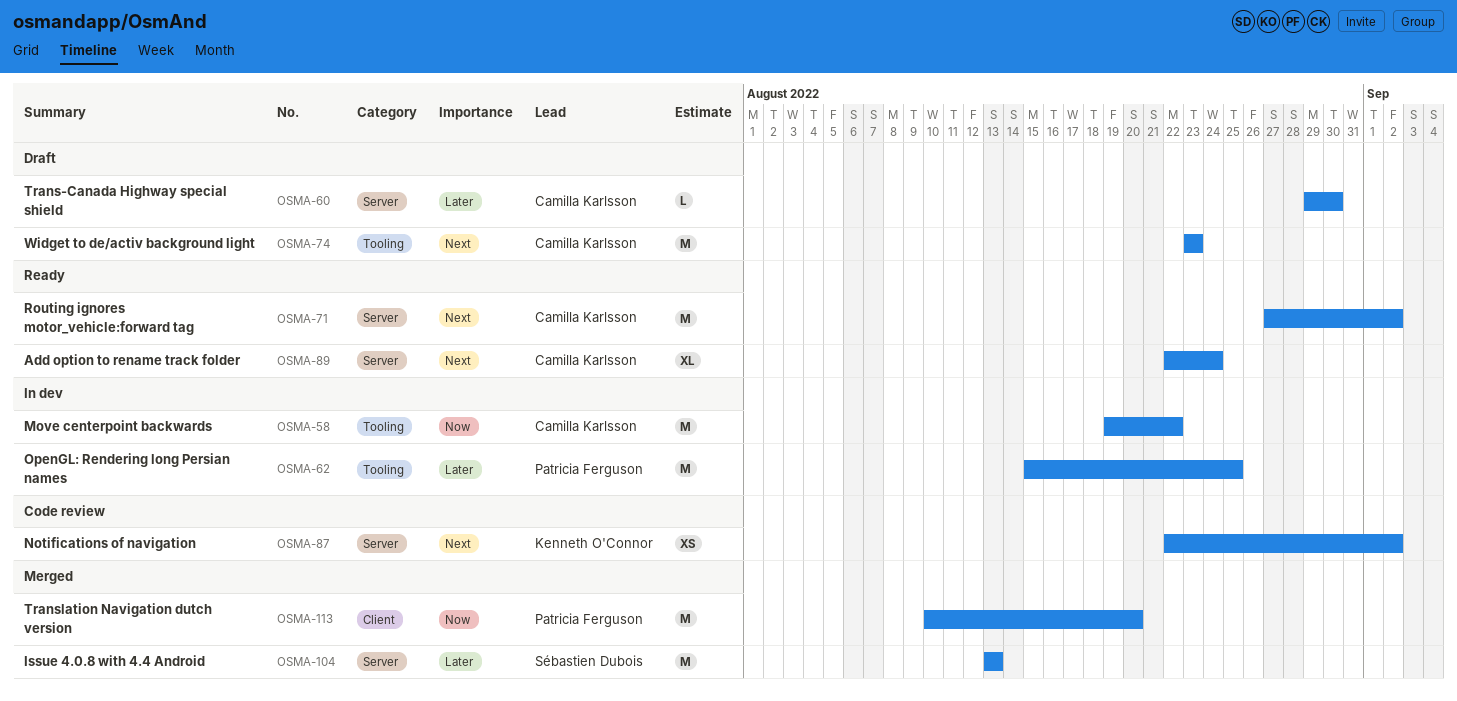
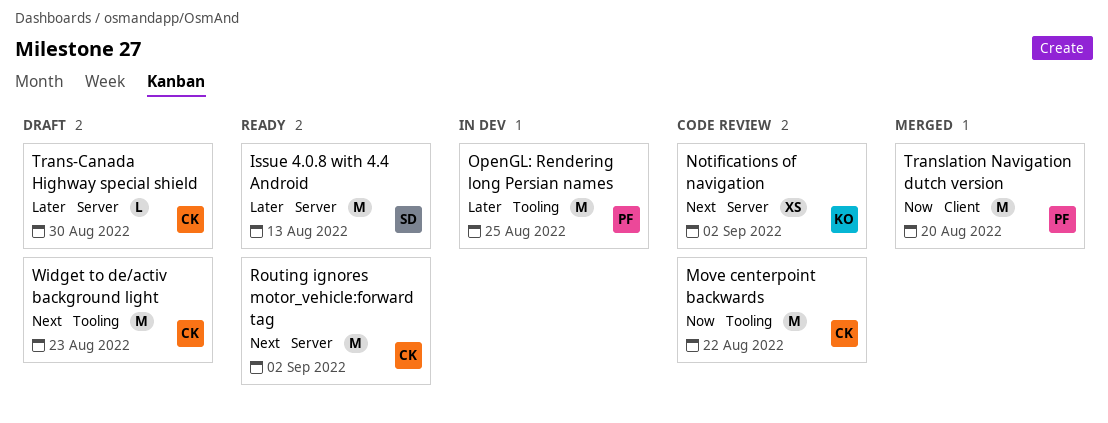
Add option to rename track folder: present -> none
Issue 4.0.8 with 4.4 Android, status: Merged -> Ready
Move centerpoint backwards, status: In dev -> Code review

